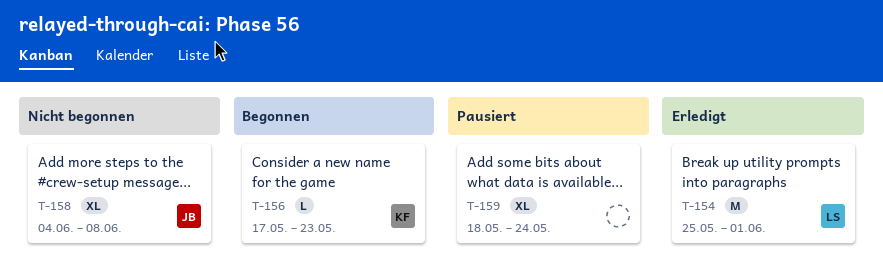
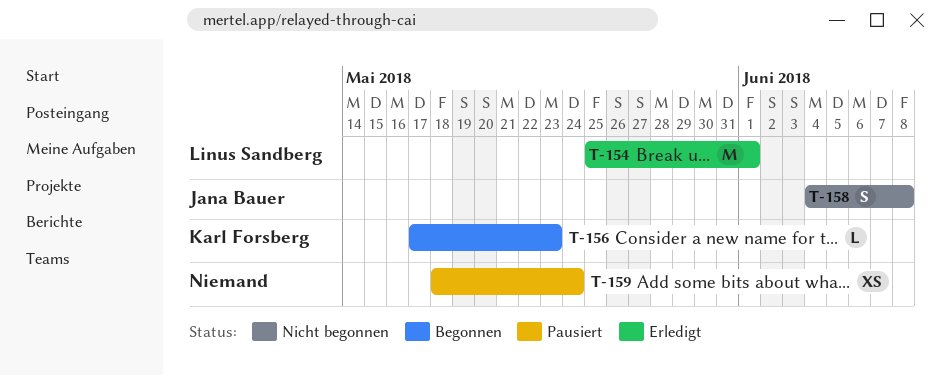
T-158, estimate: XL -> S
T-159, estimate: XL -> XS

